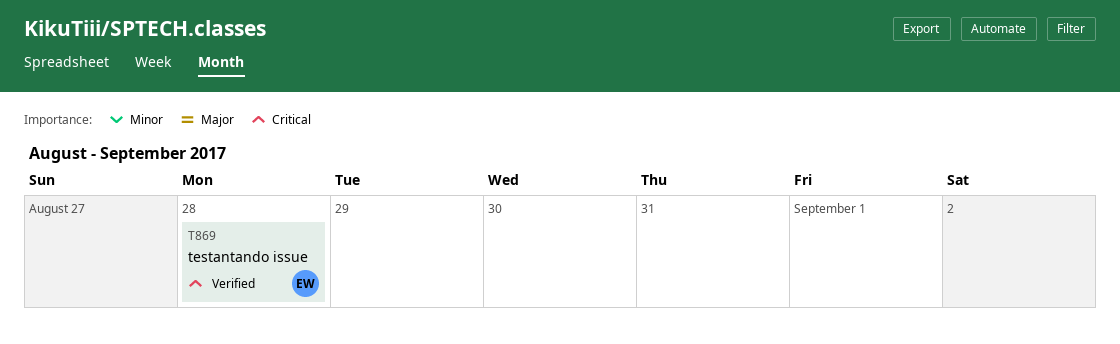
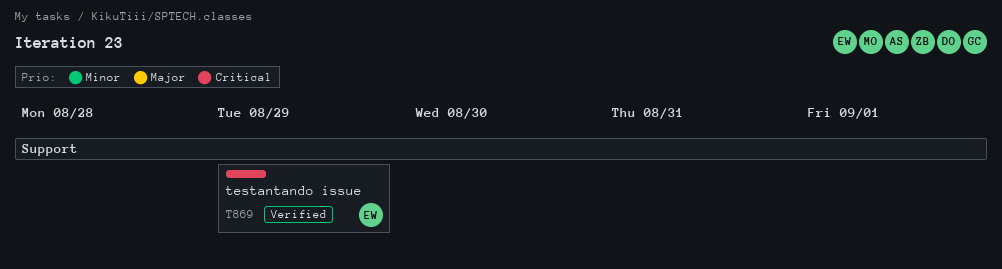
T869, due: Aug 28 -> Aug 29

